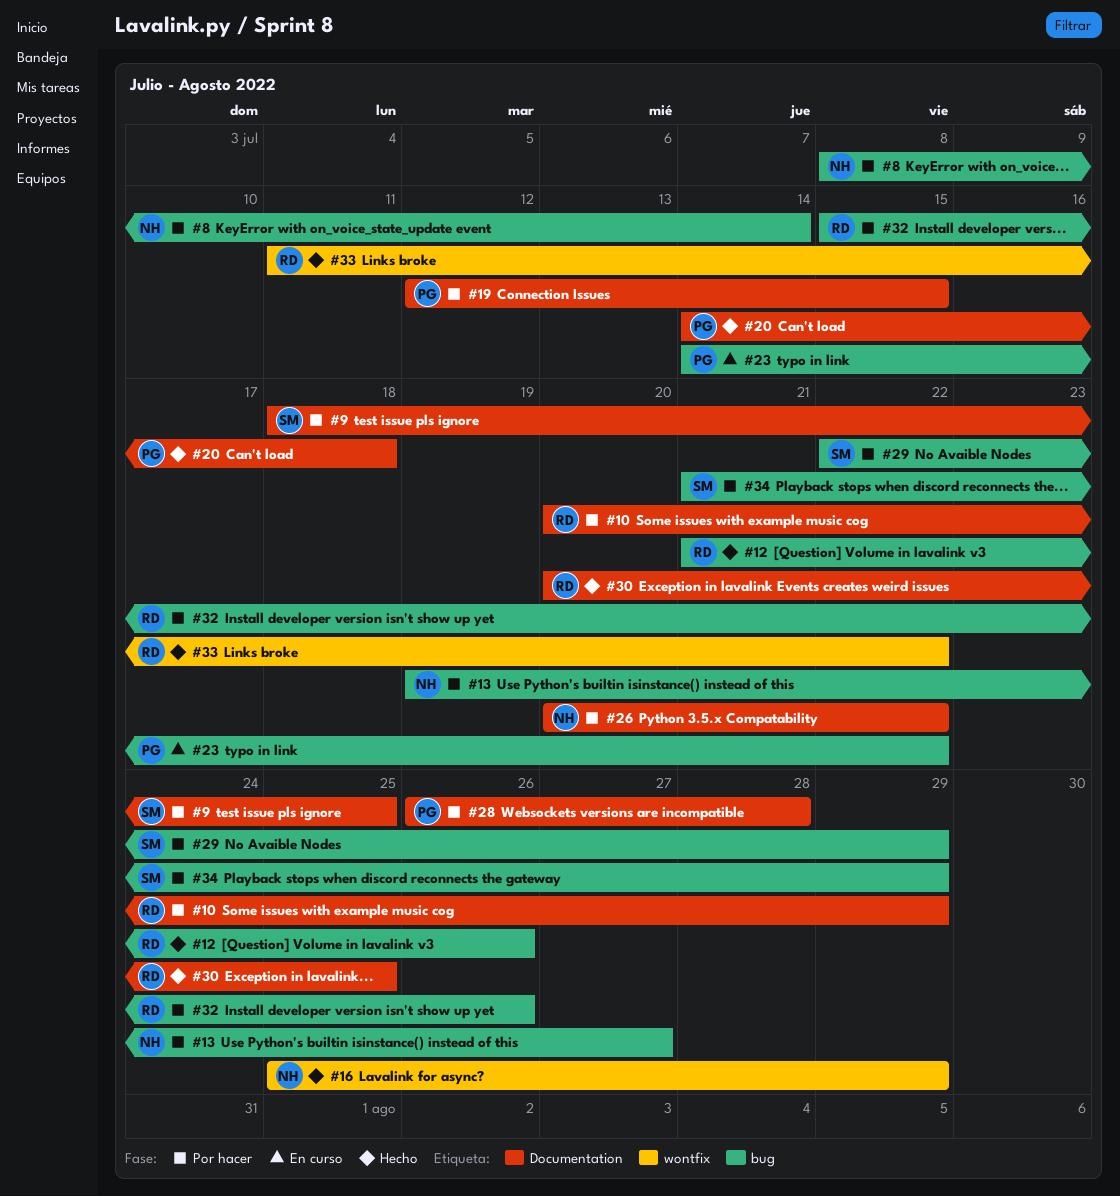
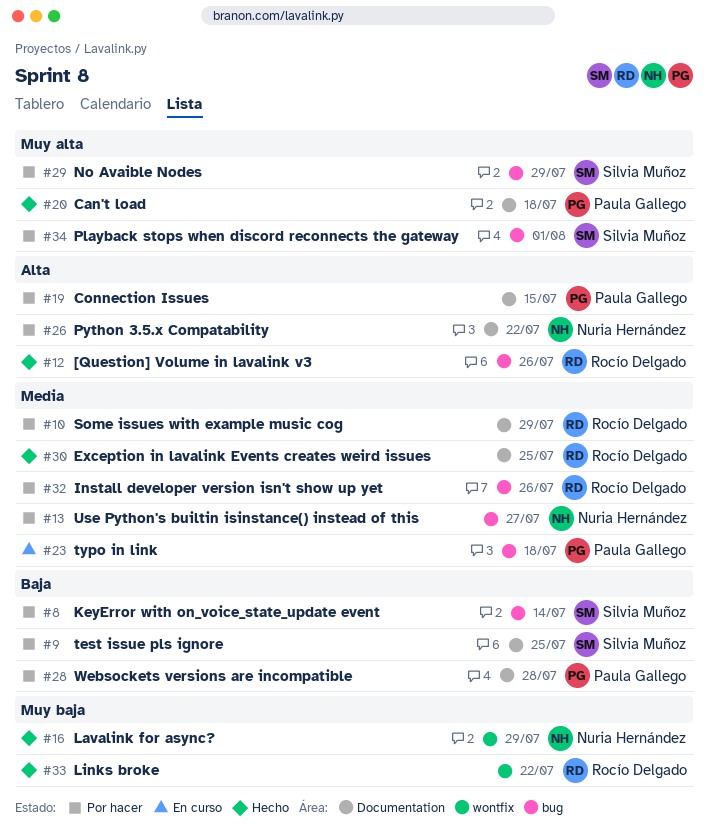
#8, owner: Nuria Hernández -> Silvia Muñoz
#23, due: Jul 22 -> Jul 18
#34, due: Jul 29 -> Aug 1

